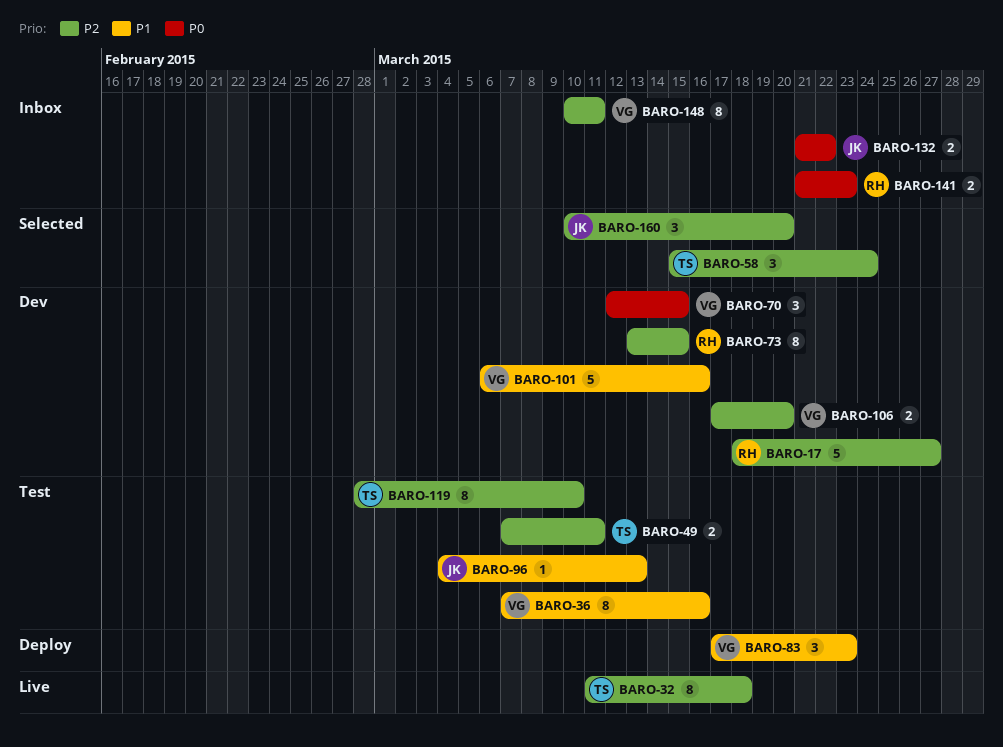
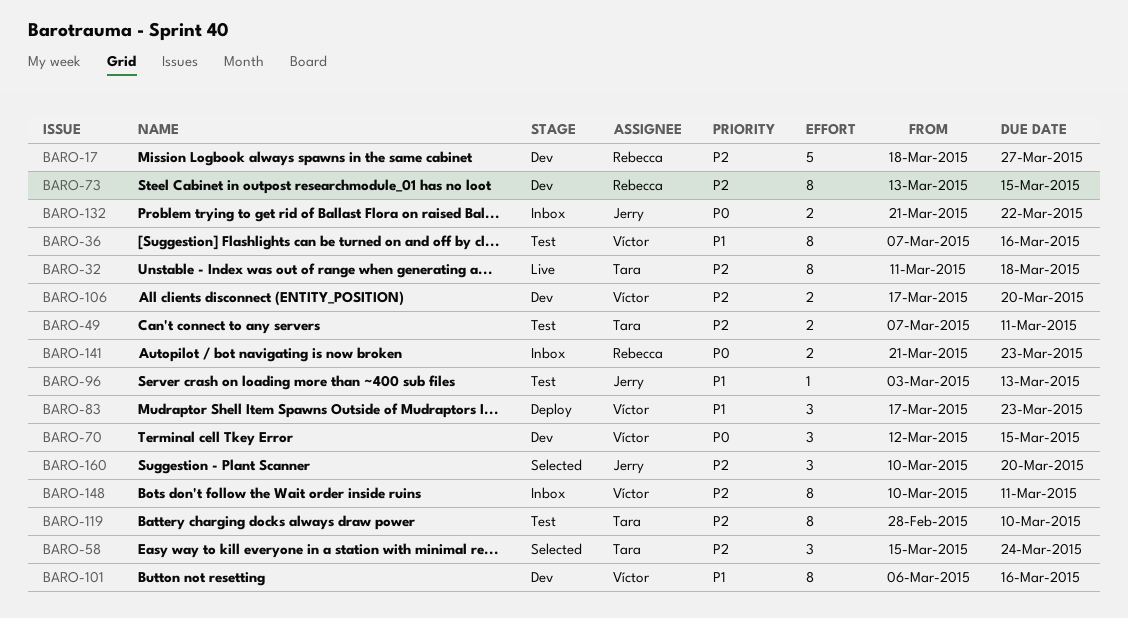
BARO-96, start: Mar 4 -> Mar 3
BARO-101, estimate: 5 -> 8

